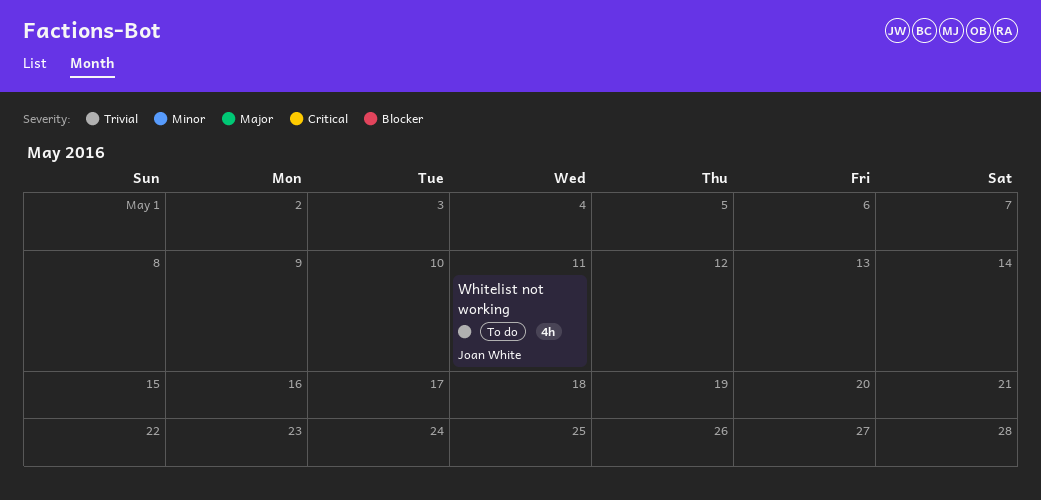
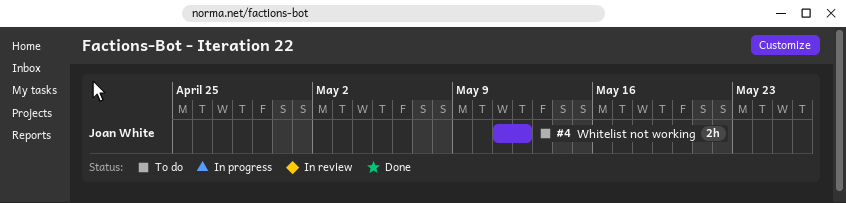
Whitelist not working, estimate: 4h -> 2h
Whitelist not working, due: May 11 -> May 12

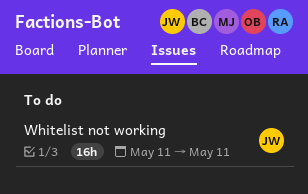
Whitelist not working, estimate: 2h -> 16h
Whitelist not working, due: May 12 -> May 11

